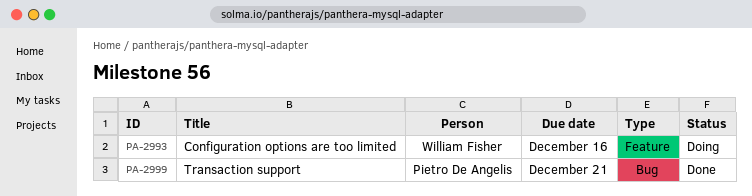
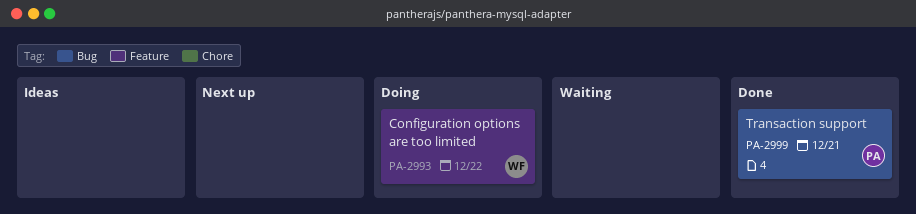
PA-2993, due: Dec 16 -> Dec 22

